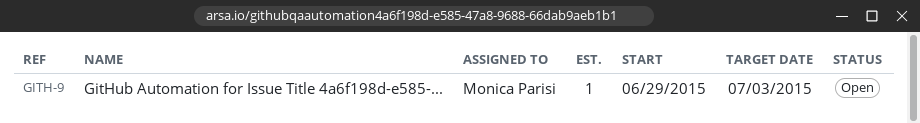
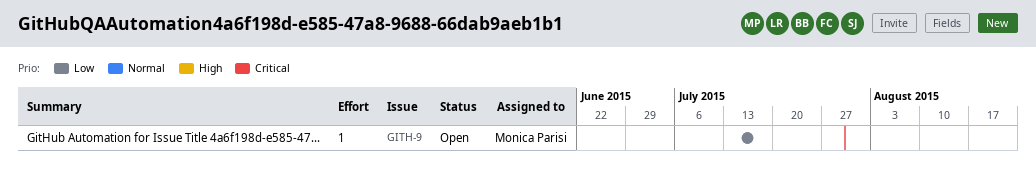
GITH-9, start: Jun 29 -> Jul 13
GITH-9, due: Jul 3 -> Jul 17

